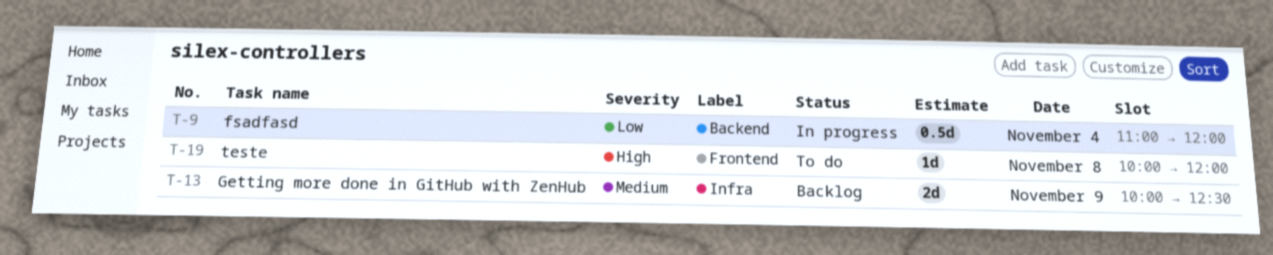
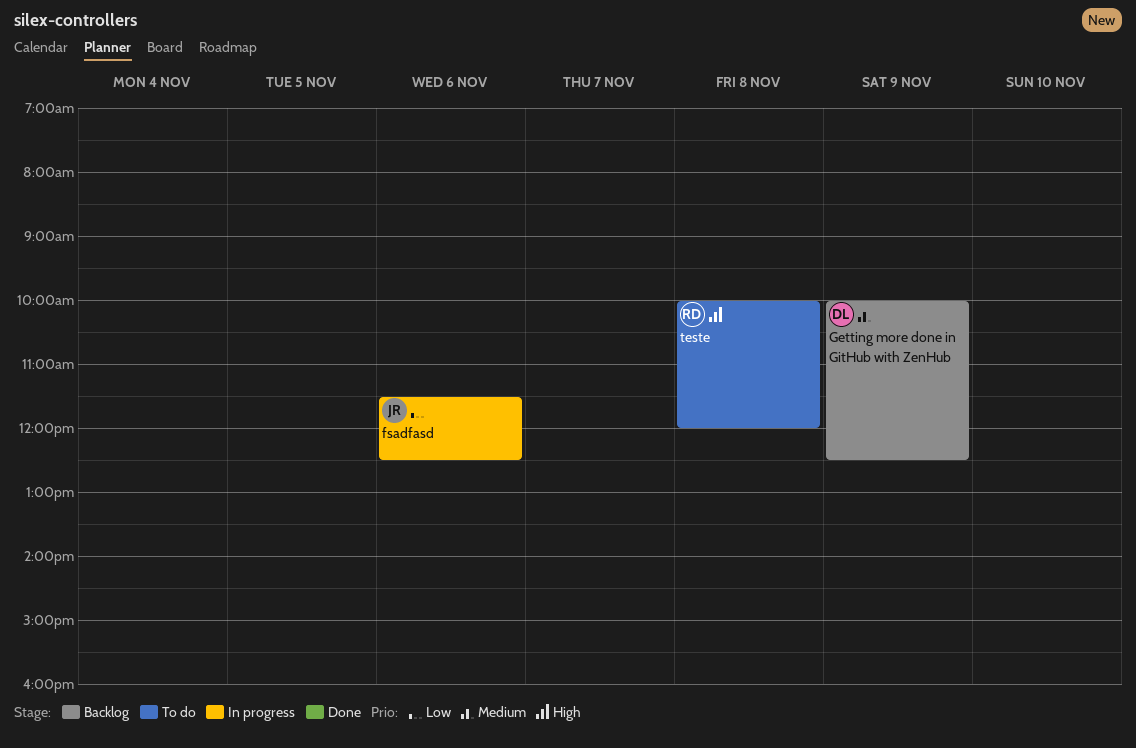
fsadfasd, day: Nov 4 -> Nov 6
fsadfasd, begins: 11:00 -> 11:30
fsadfasd, ends: 12:00 -> 12:30

